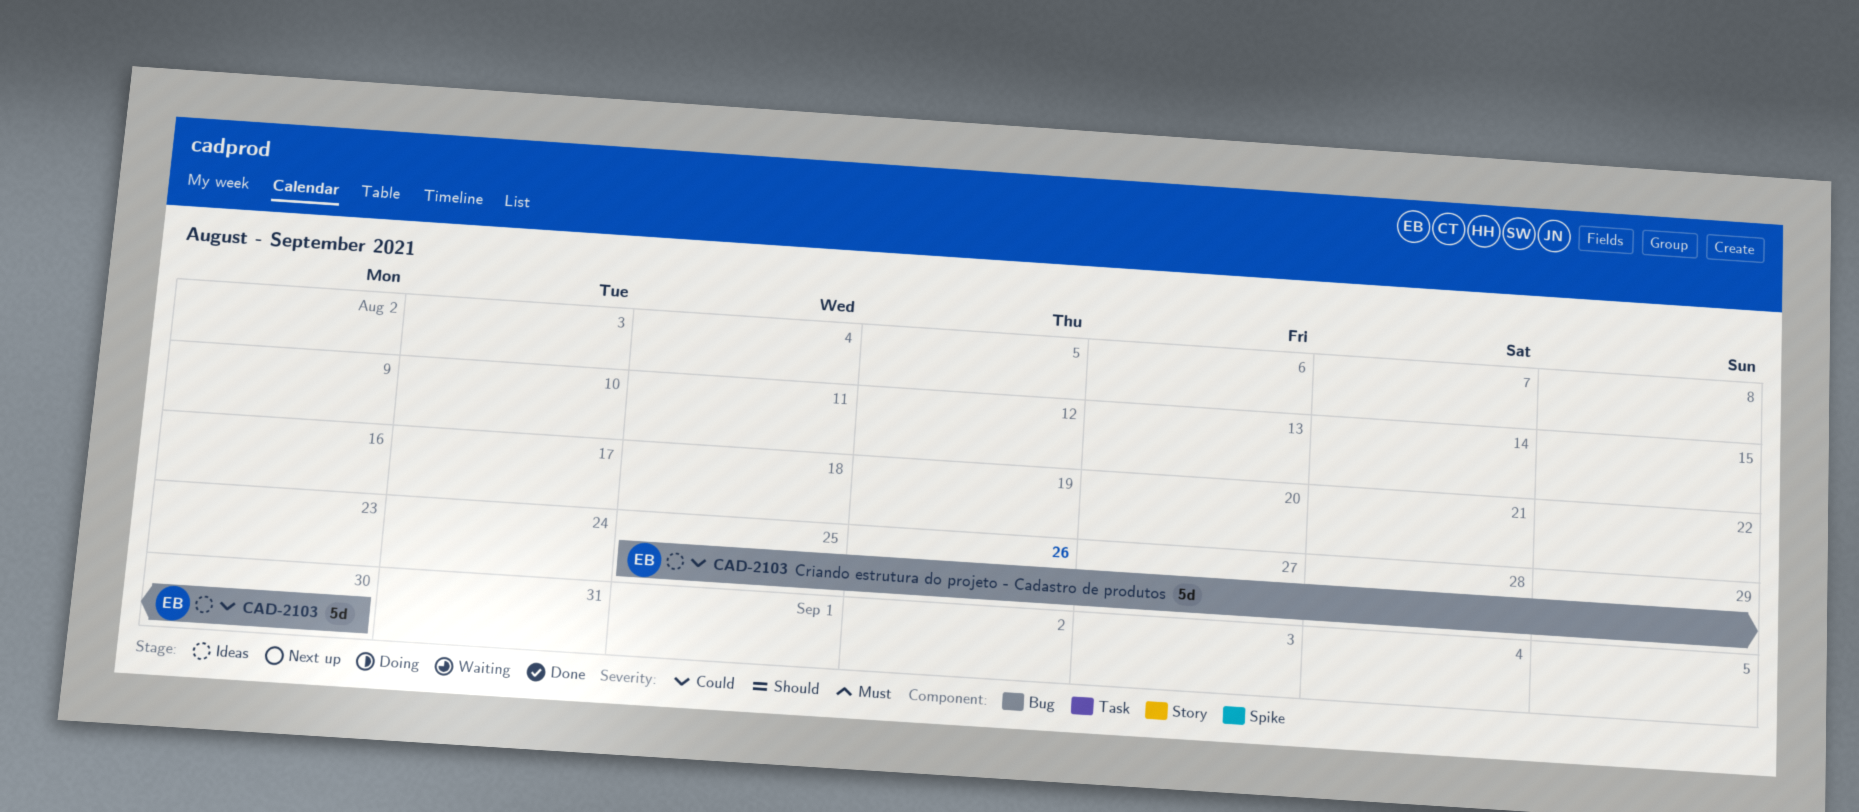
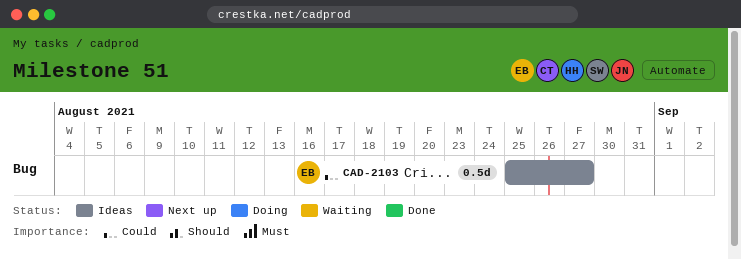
CAD-2103, estimate: 5d -> 0.5d
CAD-2103, due: Aug 30 -> Aug 27

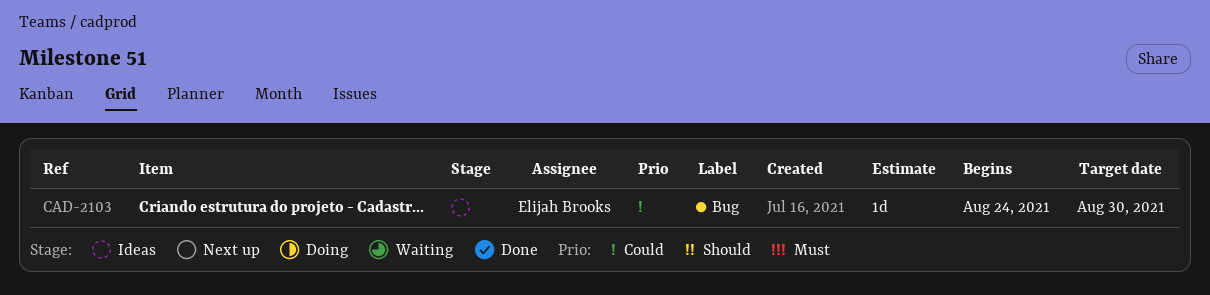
CAD-2103, estimate: 0.5d -> 1d
CAD-2103, start: Aug 25 -> Aug 24
CAD-2103, due: Aug 27 -> Aug 30

